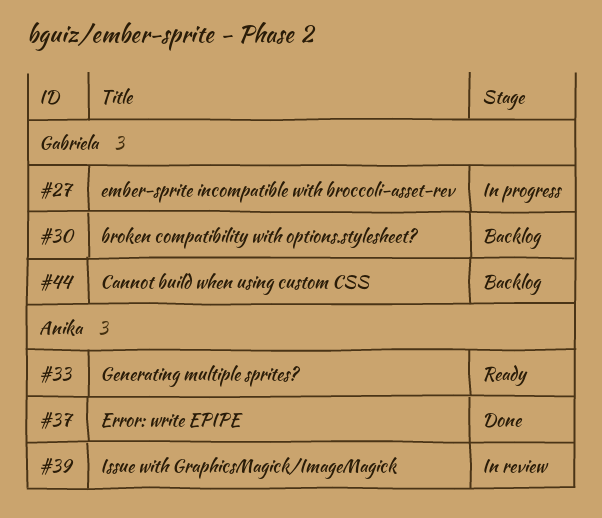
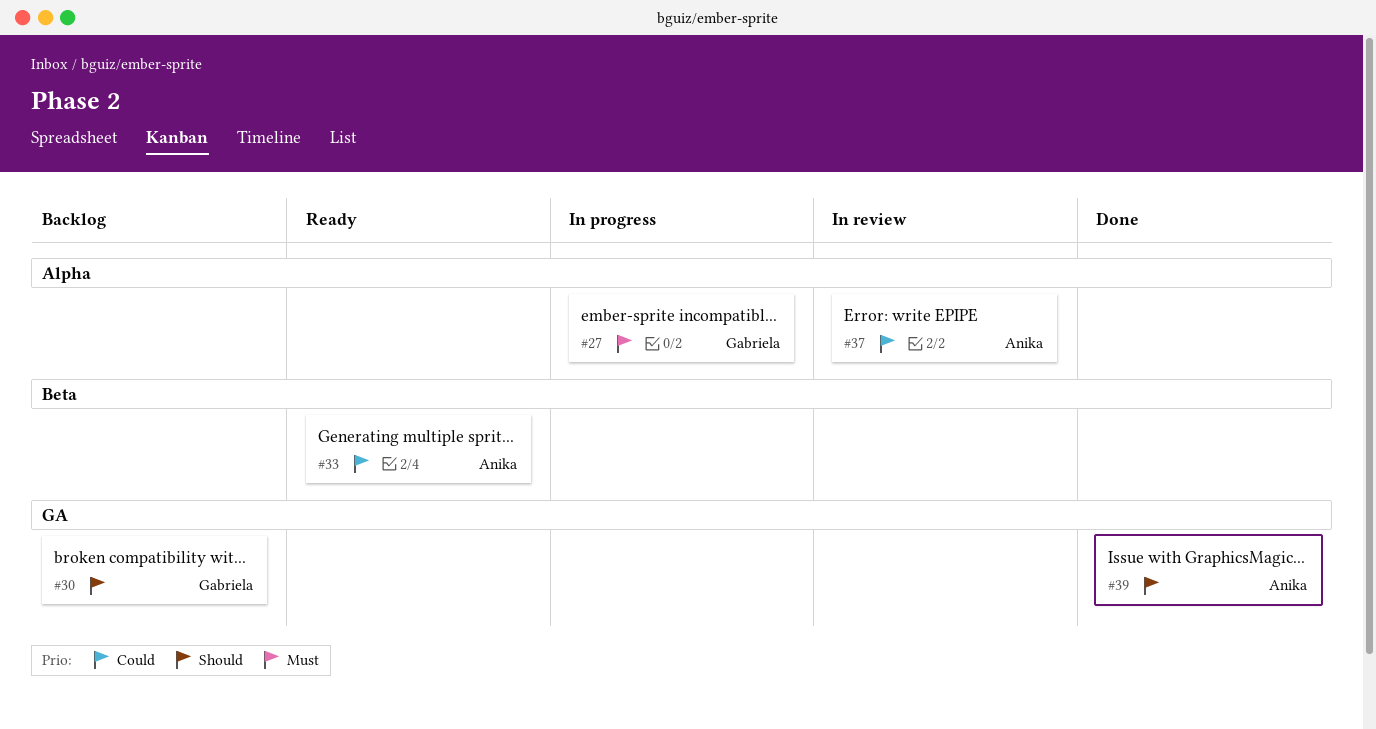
#37, status: Done -> In review
#39, status: In review -> Done
#44: present -> none

